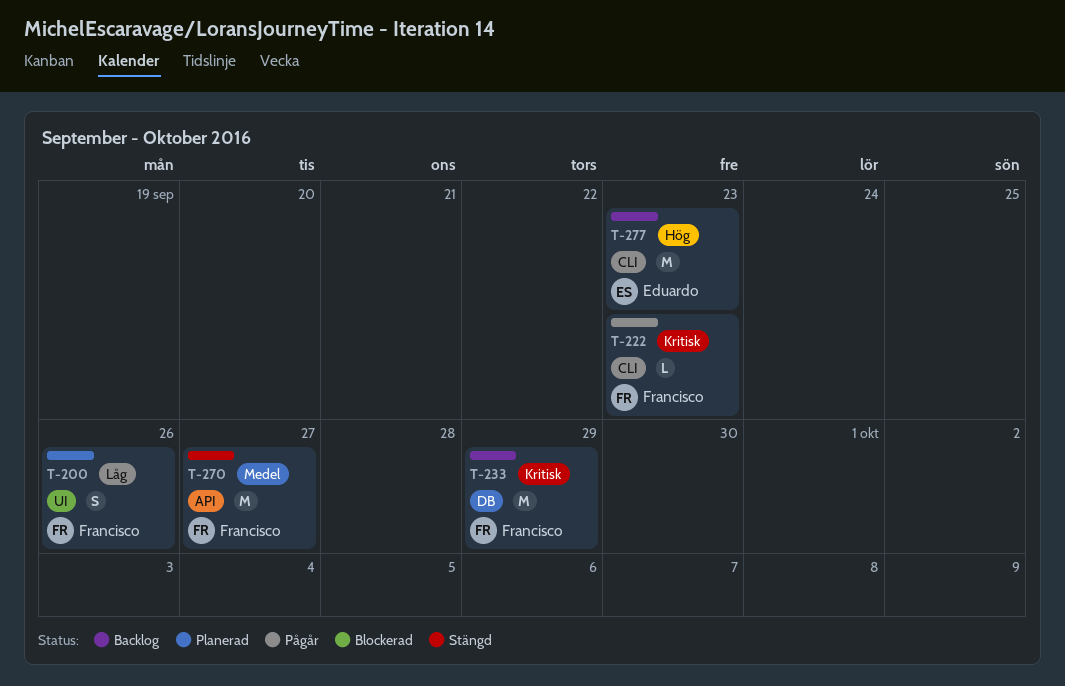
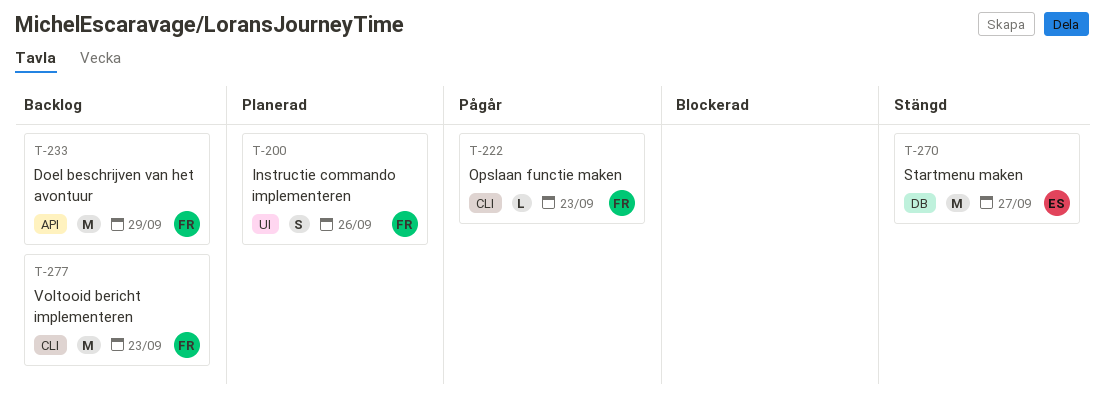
T-233, label: DB -> API
T-270, owner: Francisco -> Eduardo
T-270, label: API -> DB
T-277, owner: Eduardo -> Francisco

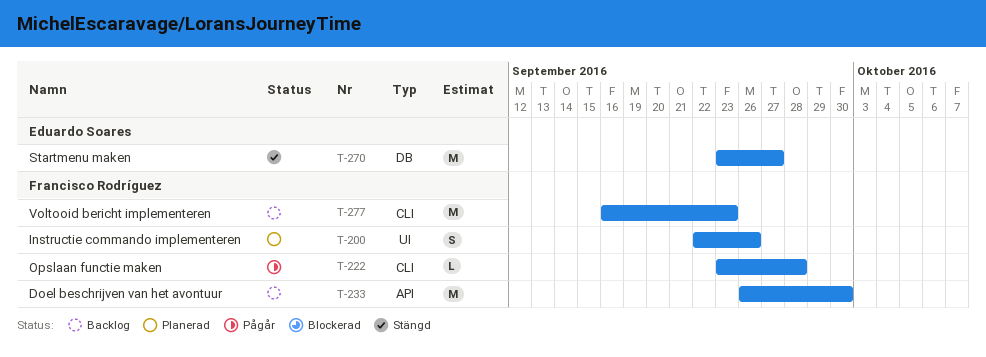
T-222, due: Sep 23 -> Sep 28
T-233, due: Sep 29 -> Sep 30

